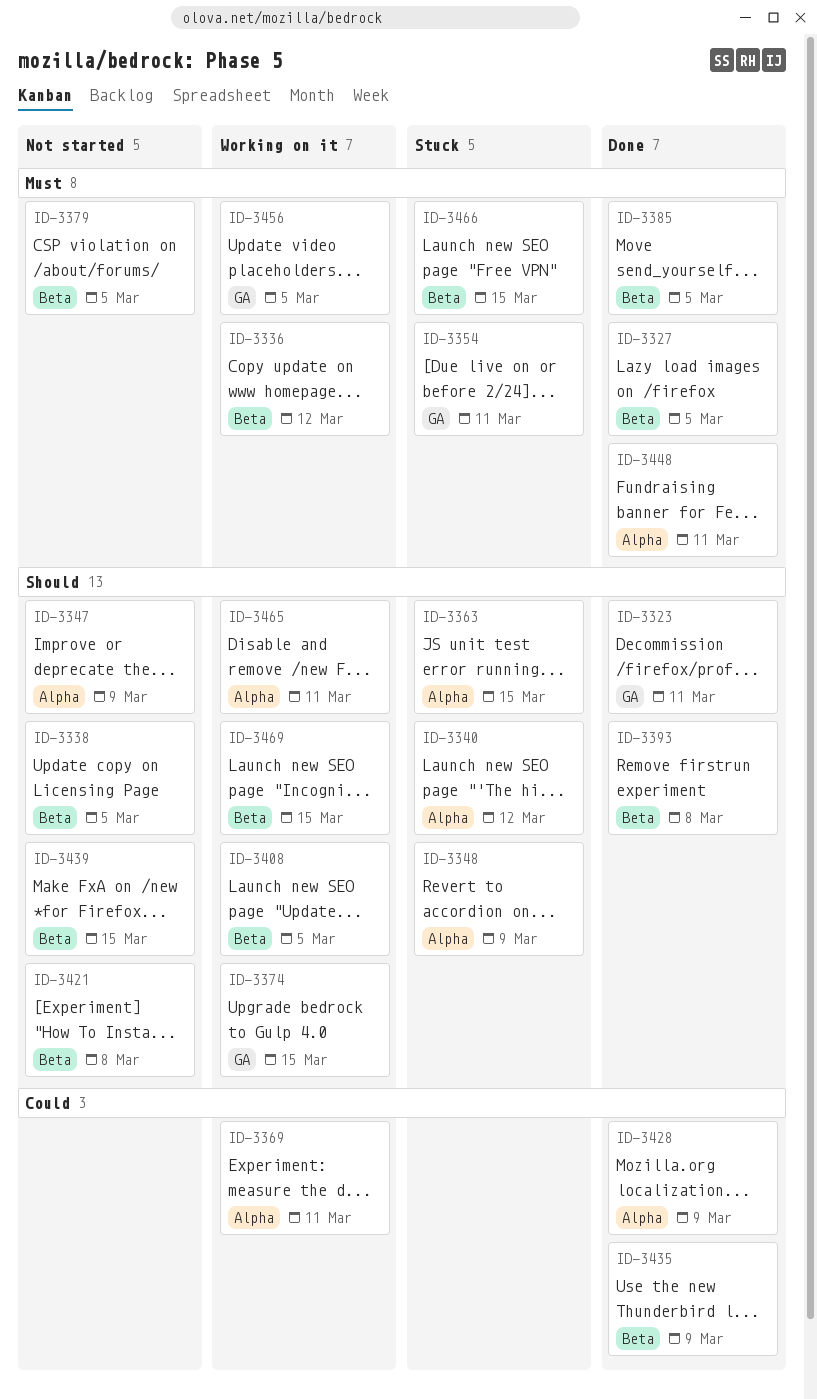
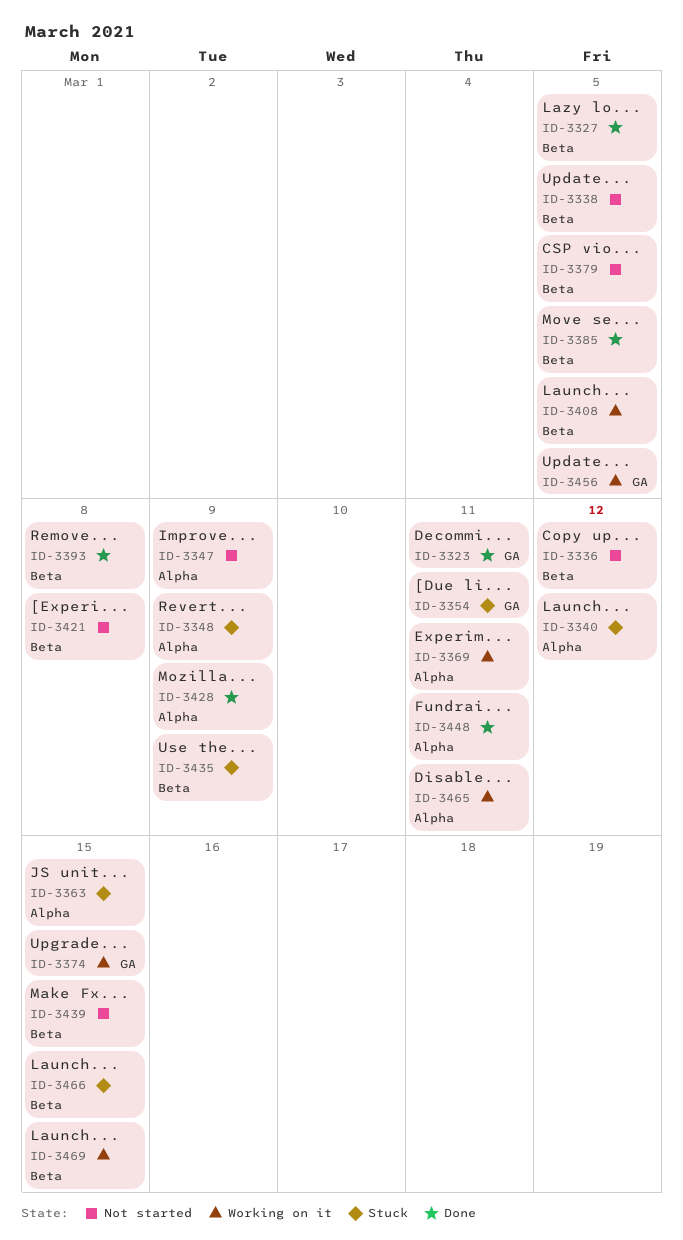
ID-3336, status: Working on it -> Not started
ID-3435, status: Done -> Stuck

